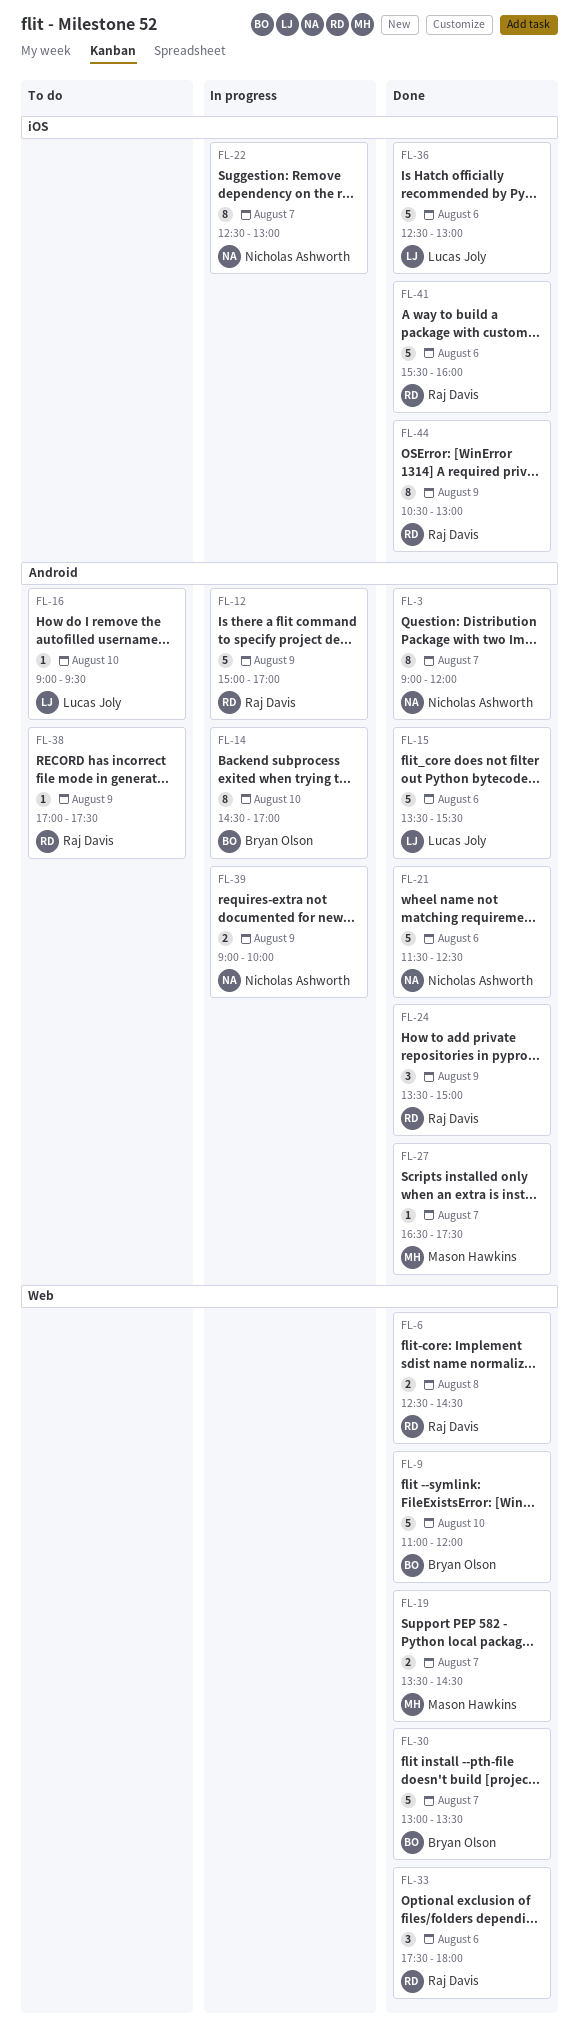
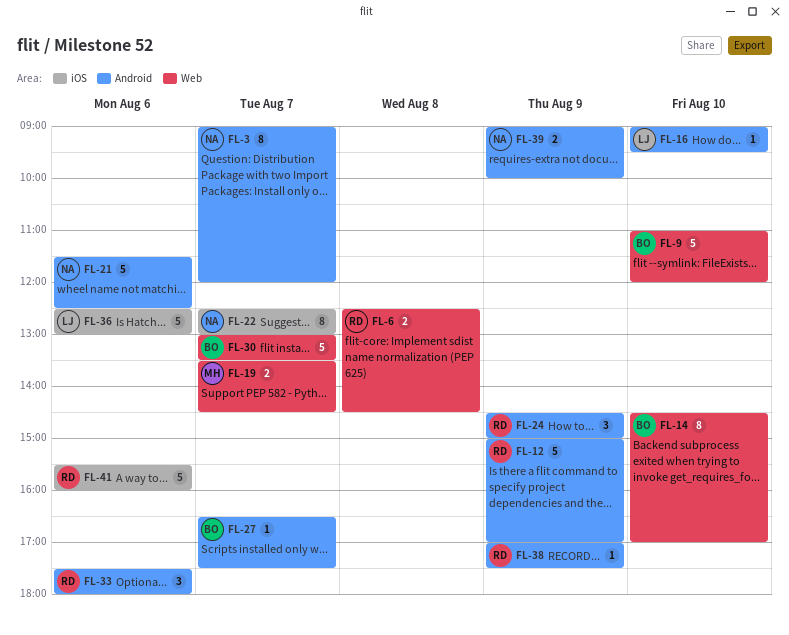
FL-14, label: Android -> Web
FL-15: present -> none
FL-24, begins: 13:30 -> 14:30
FL-27, owner: Mason Hawkins -> Bryan Olson
FL-33, label: Web -> Android
FL-44: present -> none

